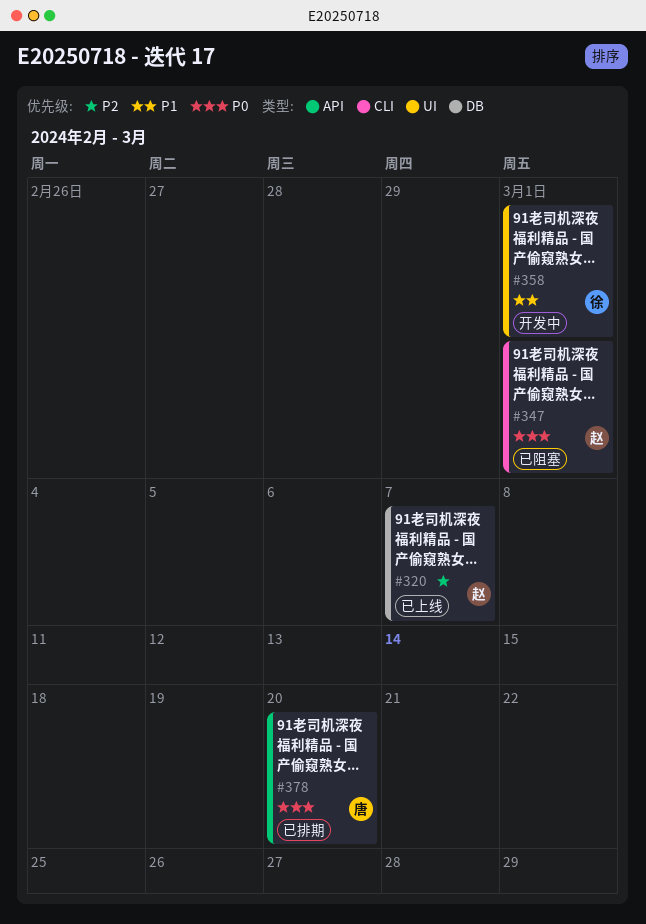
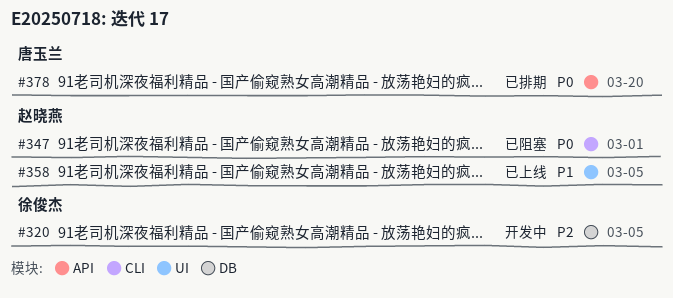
#320, status: 已上线 -> 开发中
#320, owner: 赵晓燕 -> 徐俊杰
#320, due: Mar 7 -> Mar 5
#358, status: 开发中 -> 已上线
#358, owner: 徐俊杰 -> 赵晓燕
#358, due: Mar 1 -> Mar 5

